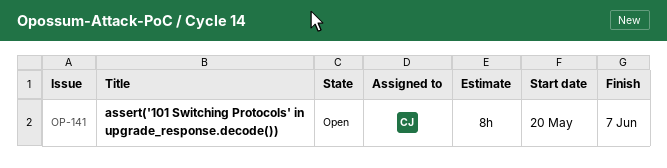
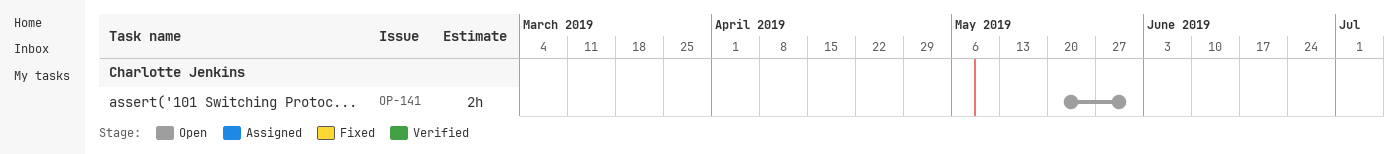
OP-141, estimate: 8h -> 2h
OP-141, due: Jun 7 -> May 31

